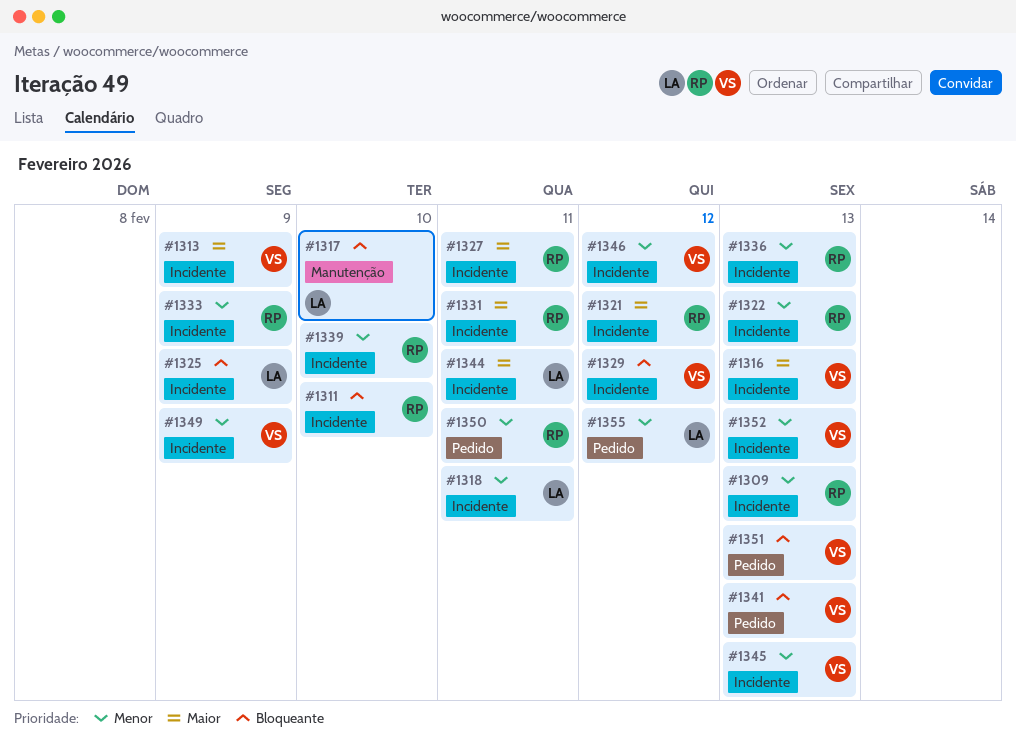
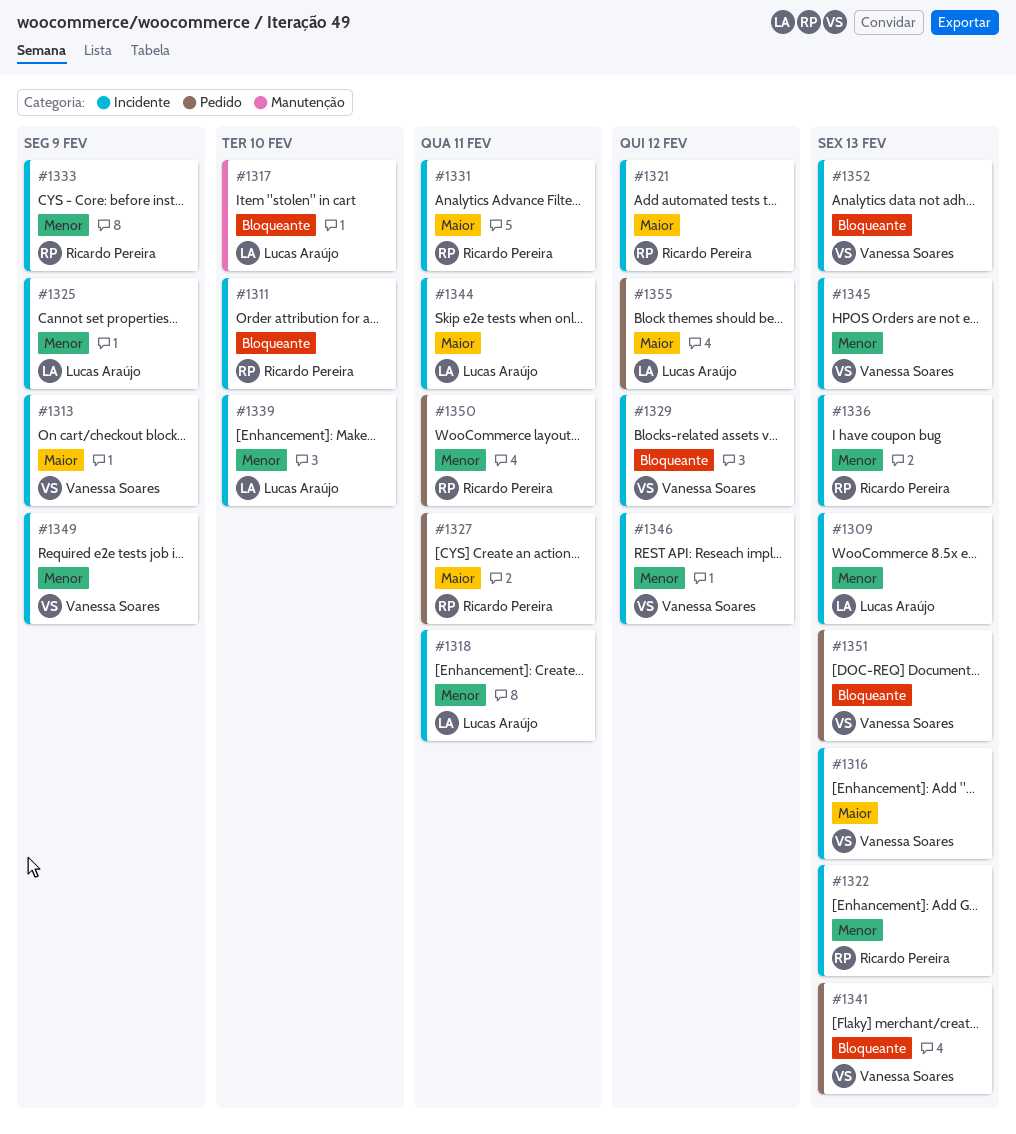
#1309, owner: Ricardo Pereira -> Lucas Araújo
#1325, priority: Bloqueante -> Menor
#1327, label: Incidente -> Pedido
#1339, owner: Ricardo Pereira -> Lucas Araújo
#1352, priority: Menor -> Bloqueante
#1355, priority: Menor -> Maior

